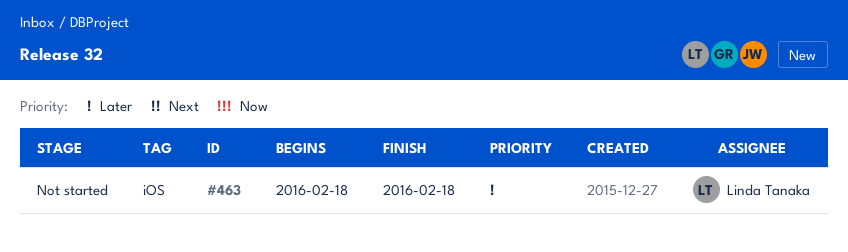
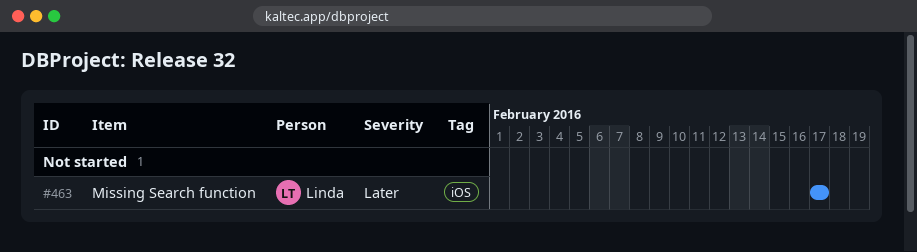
#463, start: Feb 18 -> Feb 17
#463, due: Feb 18 -> Feb 17

